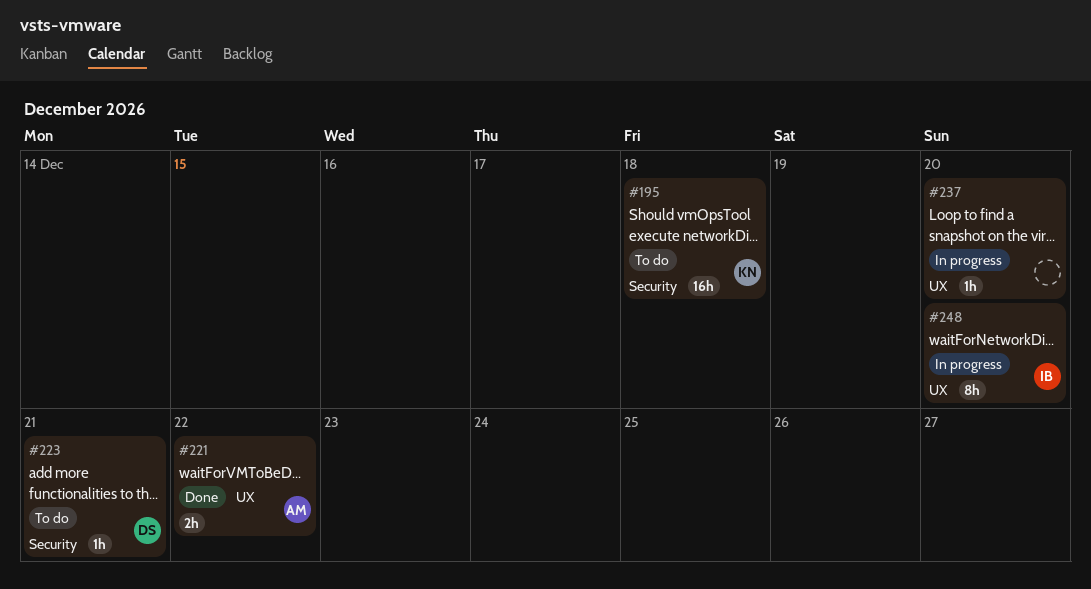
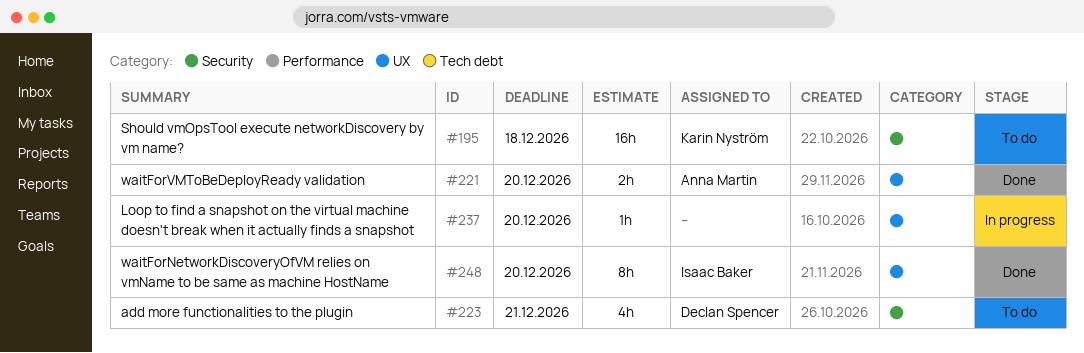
#221, due: Dec 22 -> Dec 20
#223, estimate: 1h -> 4h
#248, status: In progress -> Done

